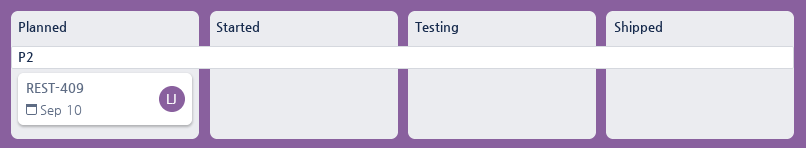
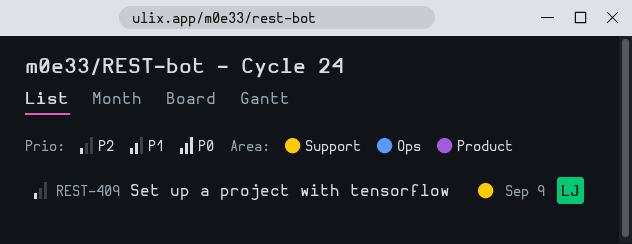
REST-409, due: Sep 10 -> Sep 9

